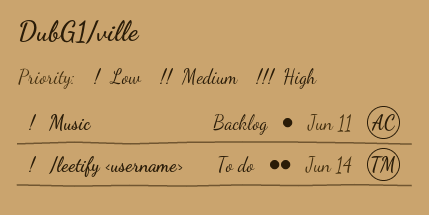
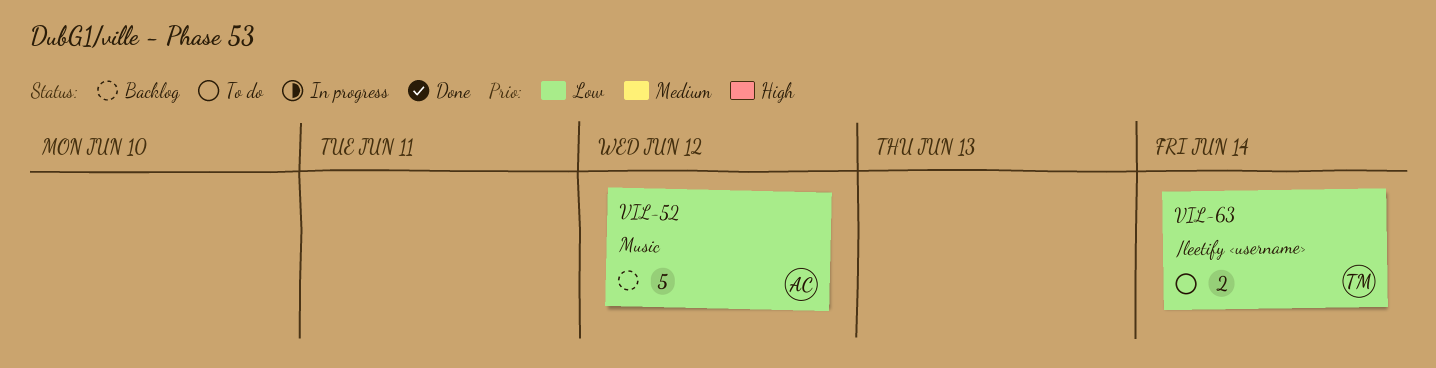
Music, estimate: 1 -> 5
Music, due: Jun 11 -> Jun 12

